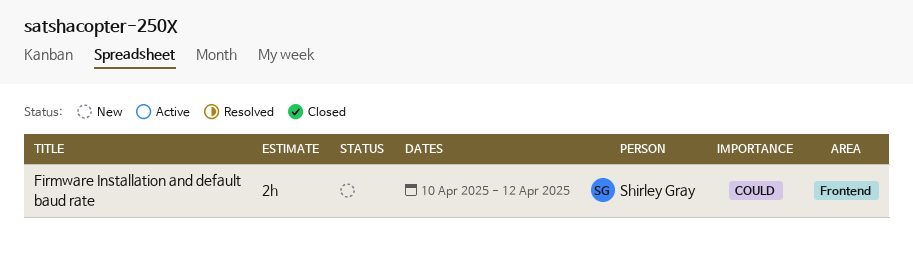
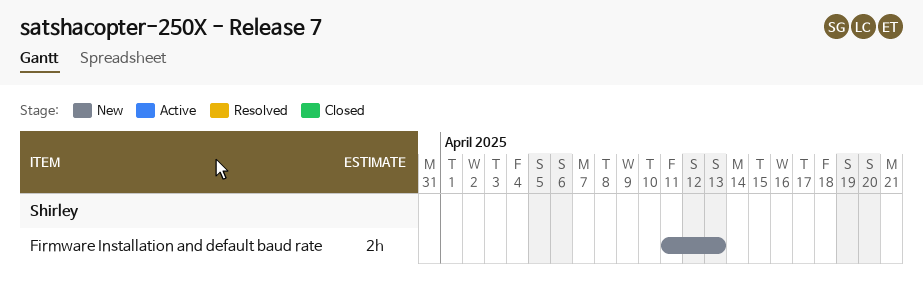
Firmware Installation and default baud rate, start: Apr 10 -> Apr 11
Firmware Installation and default baud rate, due: Apr 12 -> Apr 13

